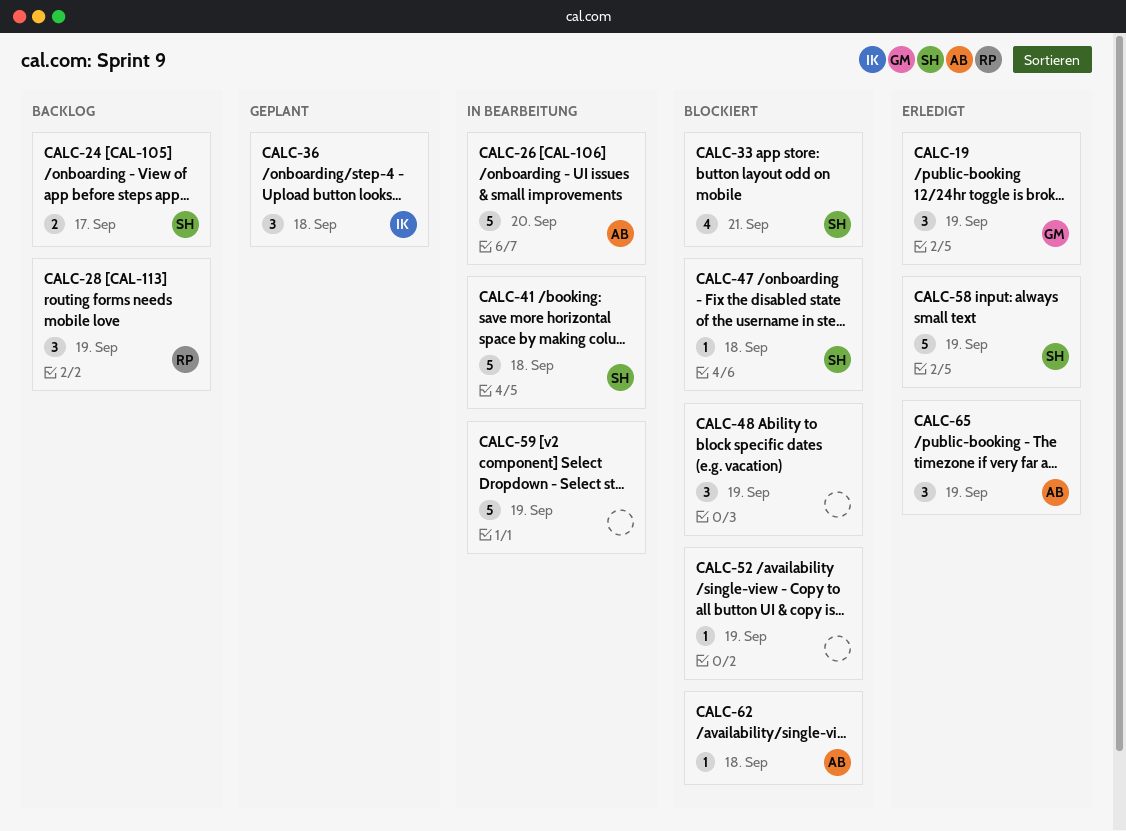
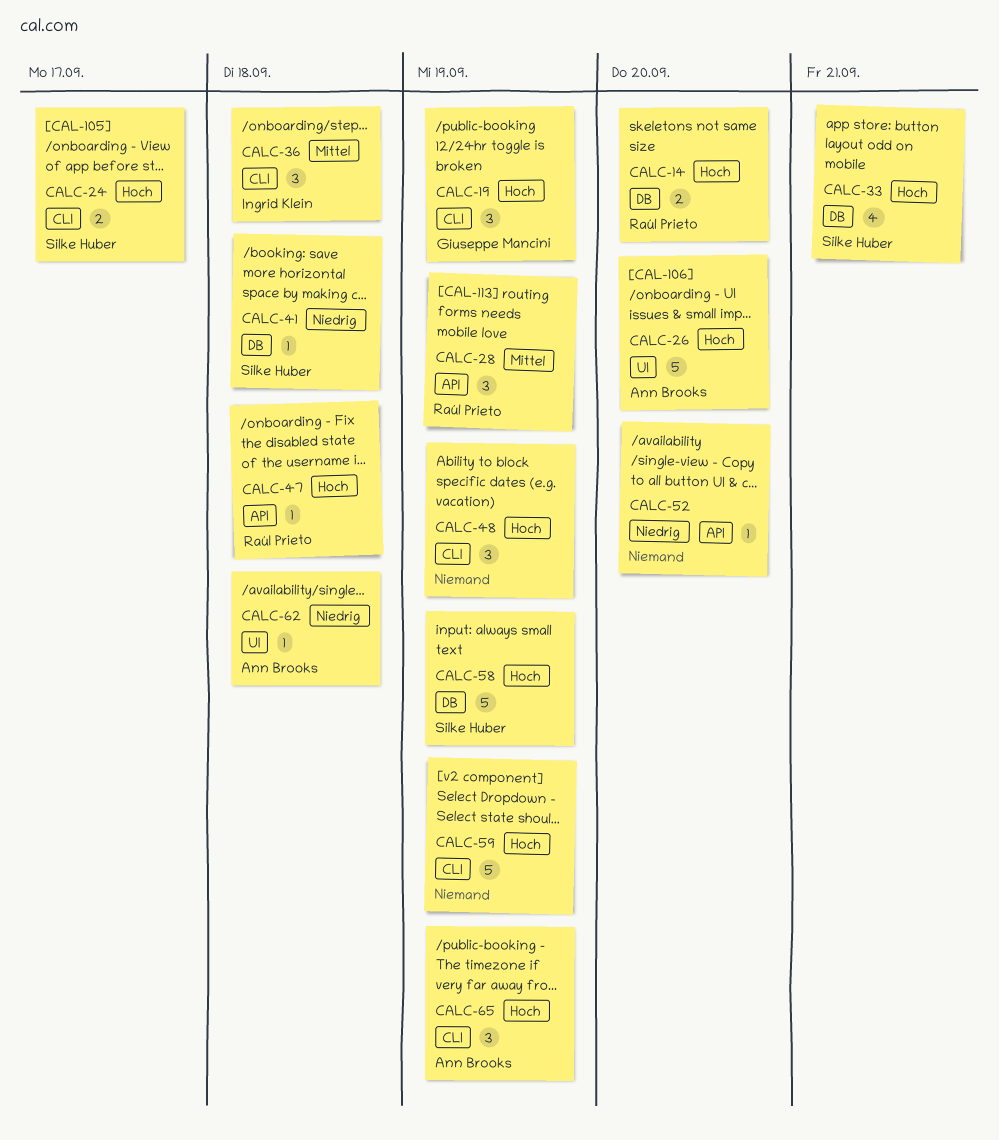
CALC-14: none -> present
CALC-41, estimate: 5 -> 1
CALC-47, owner: Silke Huber -> Raúl Prieto
CALC-52, due: Sep 19 -> Sep 20

